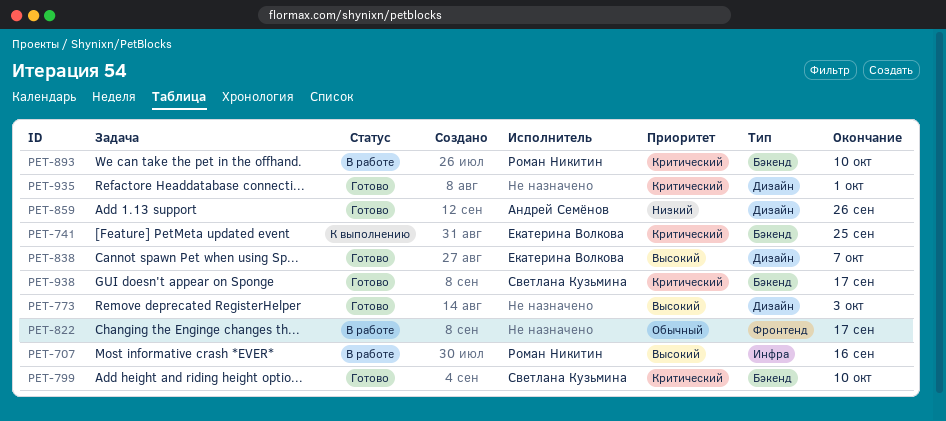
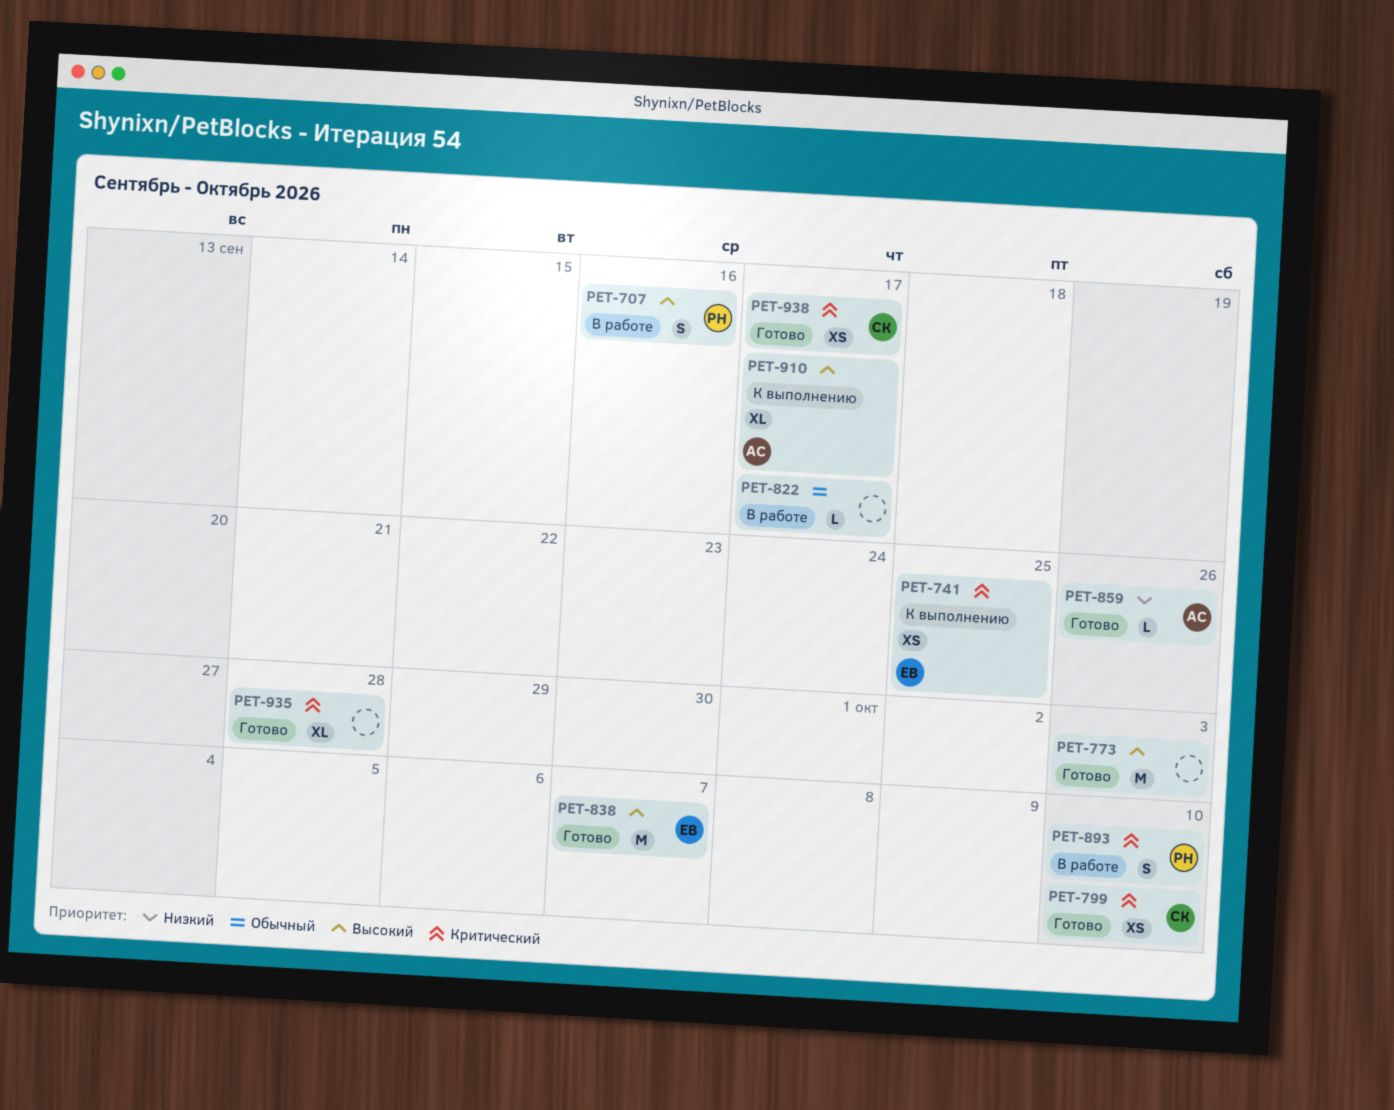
PET-910: none -> present
PET-935, due: Oct 1 -> Sep 28

